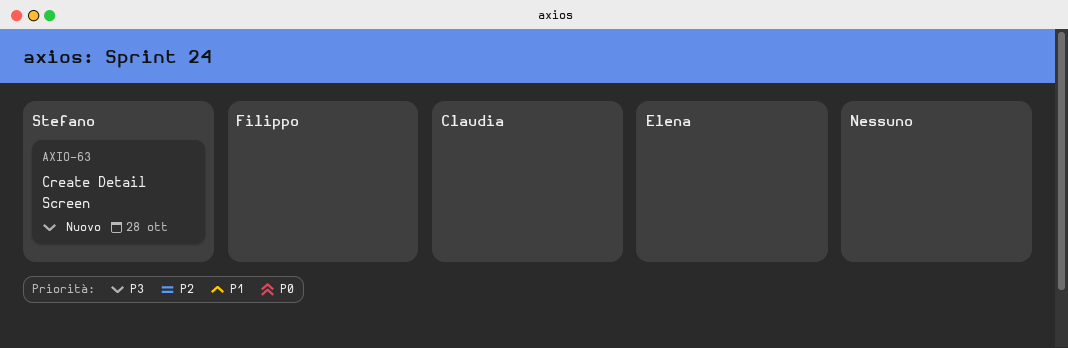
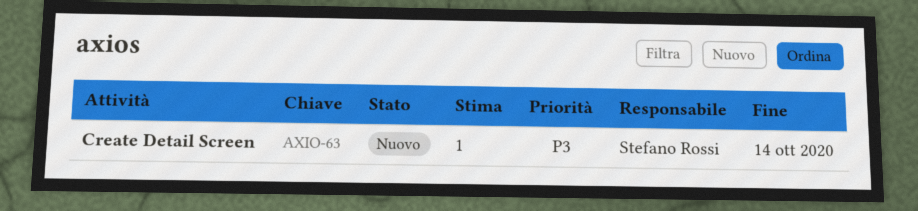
AXIO-63, due: Oct 28 -> Oct 14

